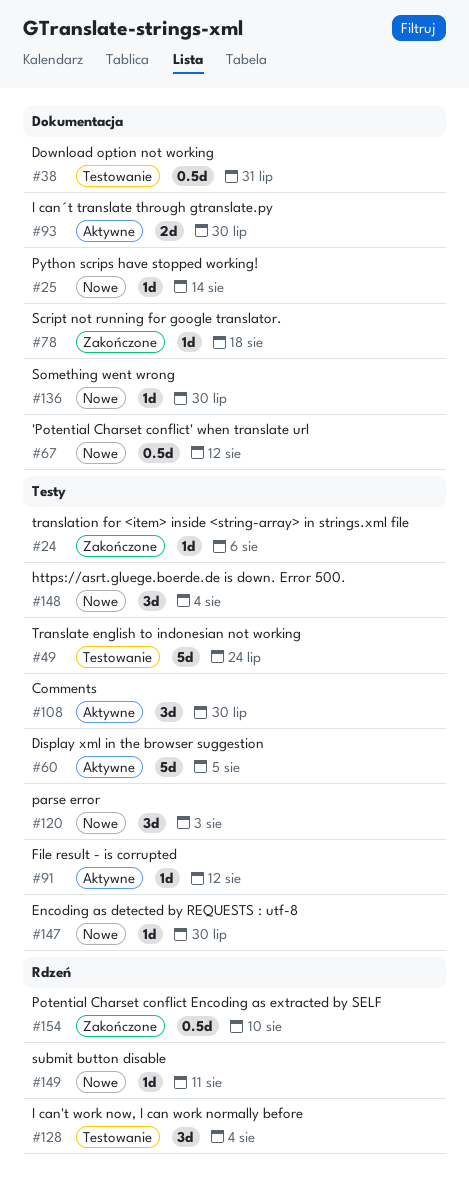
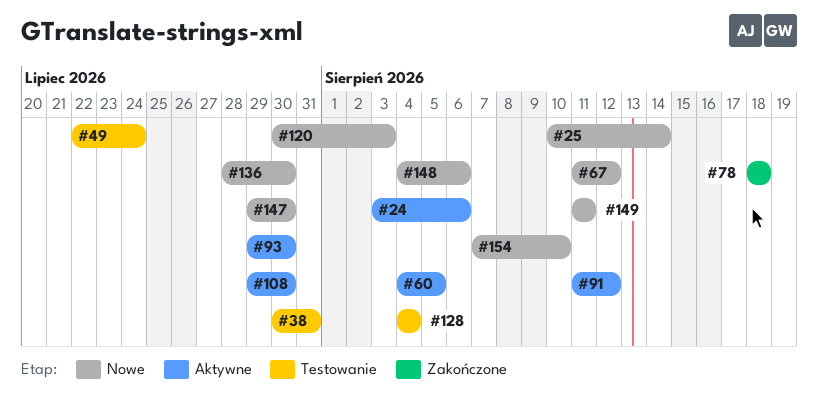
#24, status: Zakończone -> Aktywne
#148, due: Aug 4 -> Aug 6
#154, status: Zakończone -> Nowe

